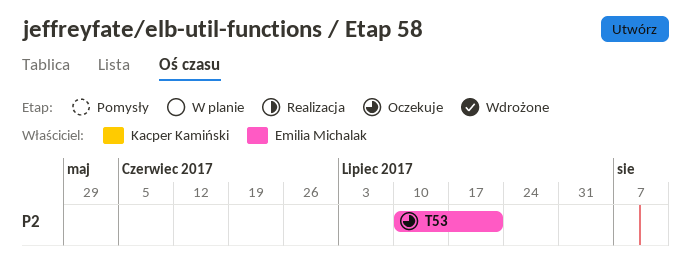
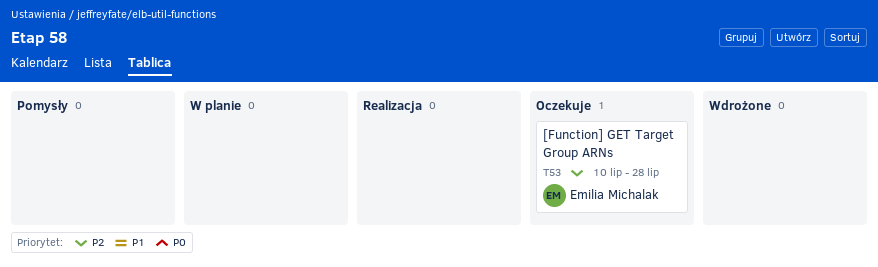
T53, due: Jul 21 -> Jul 28

